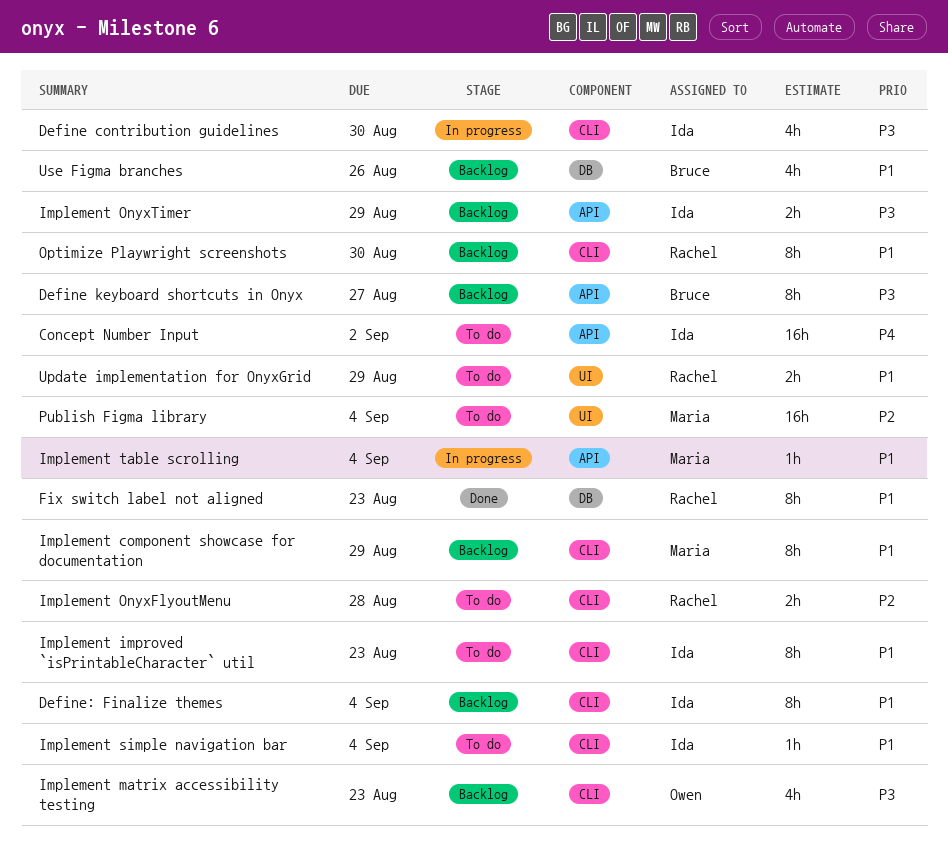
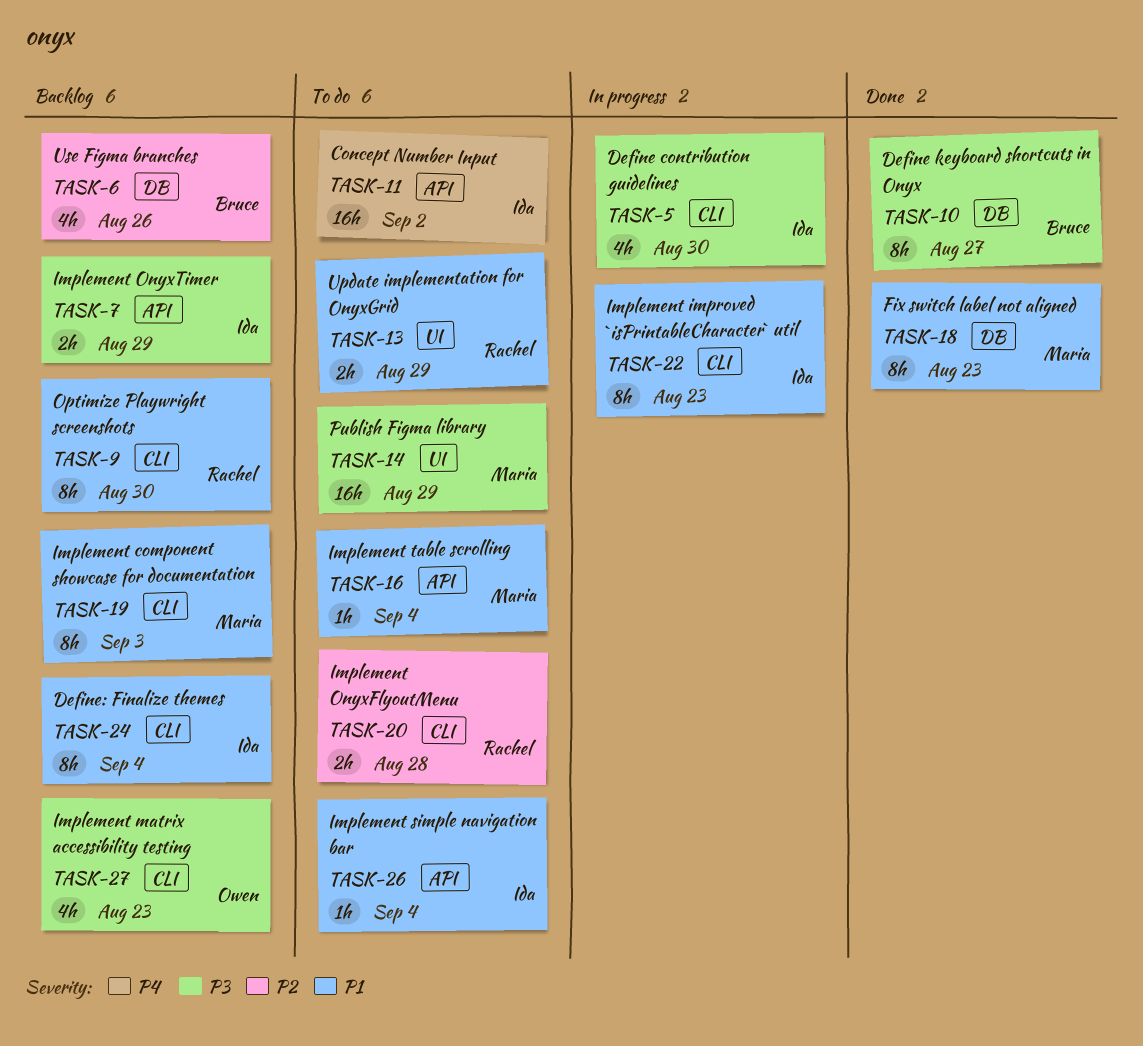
Define keyboard shortcuts in Onyx, status: Backlog -> Done
Define keyboard shortcuts in Onyx, label: API -> DB
Fix switch label not aligned, owner: Rachel -> Maria
Implement component showcase for documentation, due: Aug 29 -> Sep 3
Implement improved `isPrintableCharacter` util, status: To do -> In progress
Implement simple navigation bar, label: CLI -> API
Implement table scrolling, status: In progress -> To do
Publish Figma library, priority: P2 -> P3
Publish Figma library, due: Sep 4 -> Aug 29
Use Figma branches, priority: P1 -> P2

